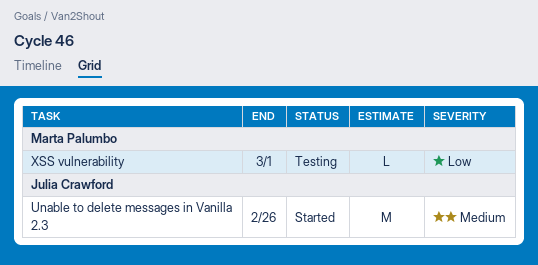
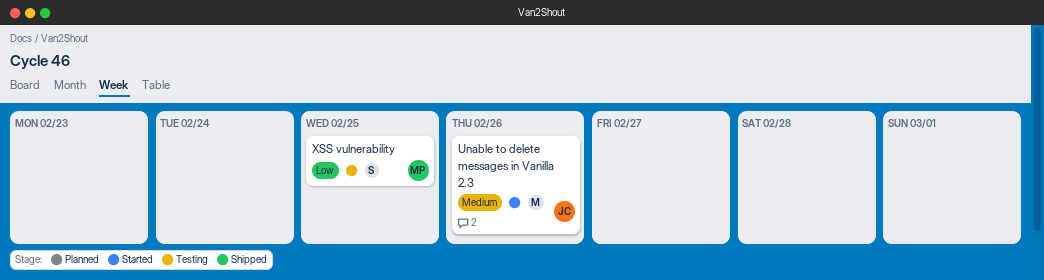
XSS vulnerability, estimate: L -> S
XSS vulnerability, due: Mar 1 -> Feb 25

